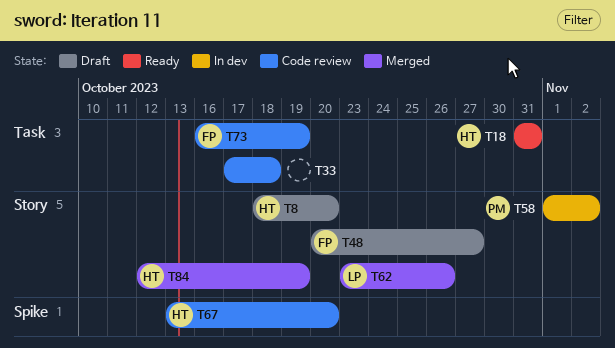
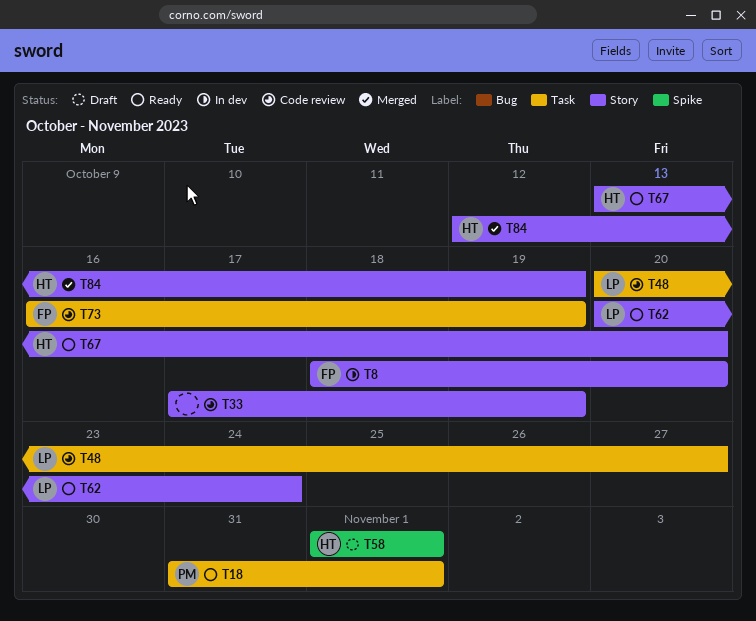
T8, status: Draft -> In dev
T8, owner: HT -> FP
T18, owner: HT -> PM
T18, due: Oct 31 -> Nov 1
T33, label: Task -> Story
T33, due: Oct 18 -> Oct 19
T48, status: Draft -> Code review
T48, owner: FP -> LP
T48, label: Story -> Task
T58, status: In dev -> Draft
T58, owner: PM -> HT
T58, label: Story -> Spike
T58, due: Nov 2 -> Nov 1
T62, status: Merged -> Ready
T62, start: Oct 23 -> Oct 20
T62, due: Oct 26 -> Oct 24
T67, status: Code review -> Ready
T67, label: Spike -> Story

